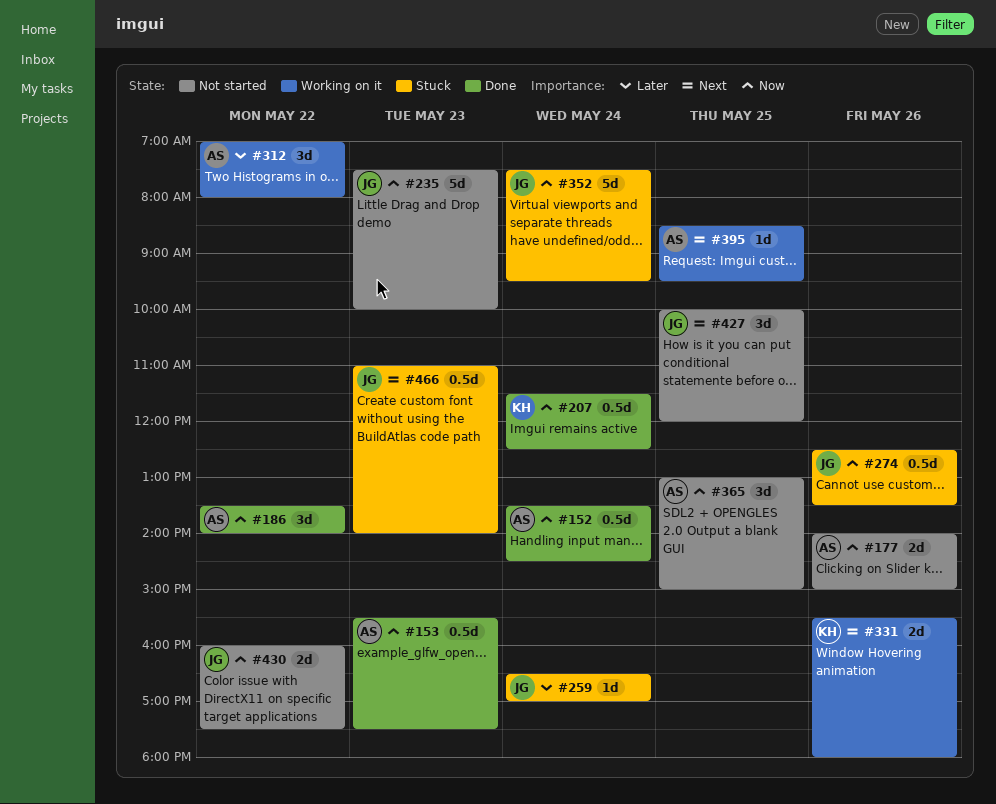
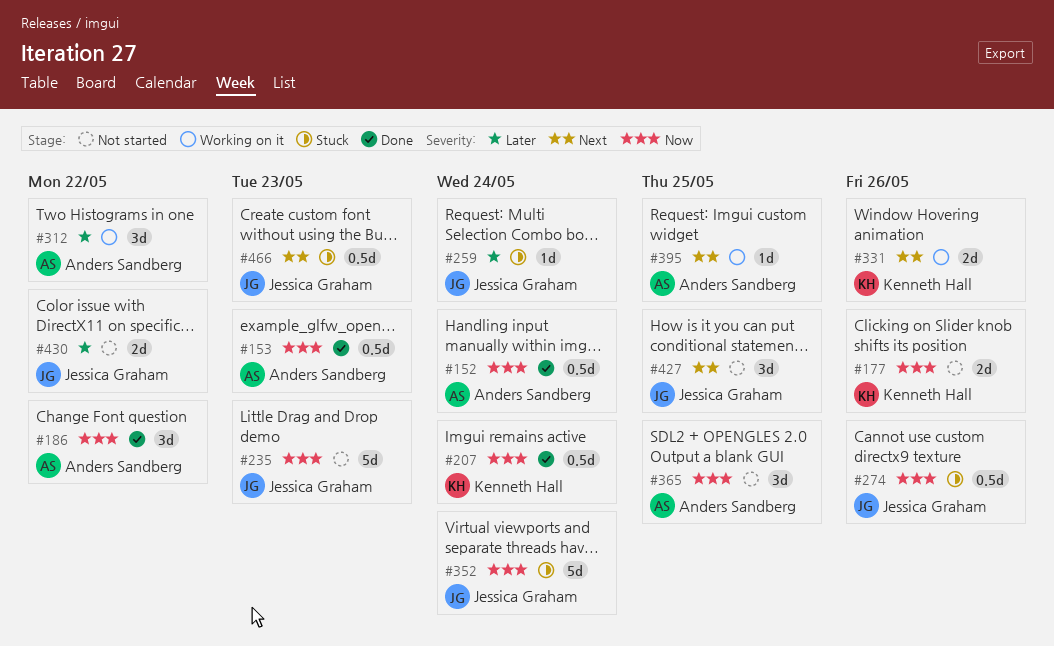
#177, owner: Anders Sandberg -> Kenneth Hall
#430, priority: Now -> Later

